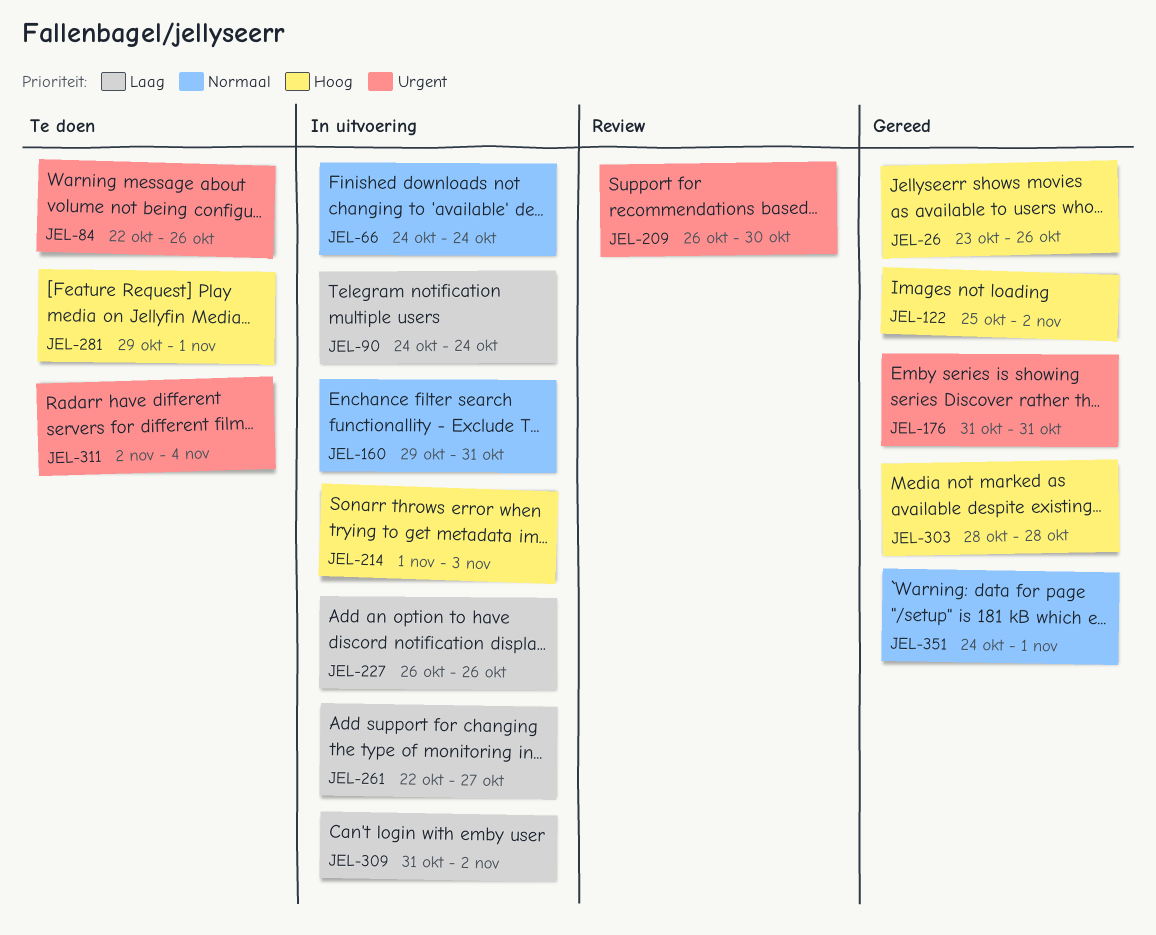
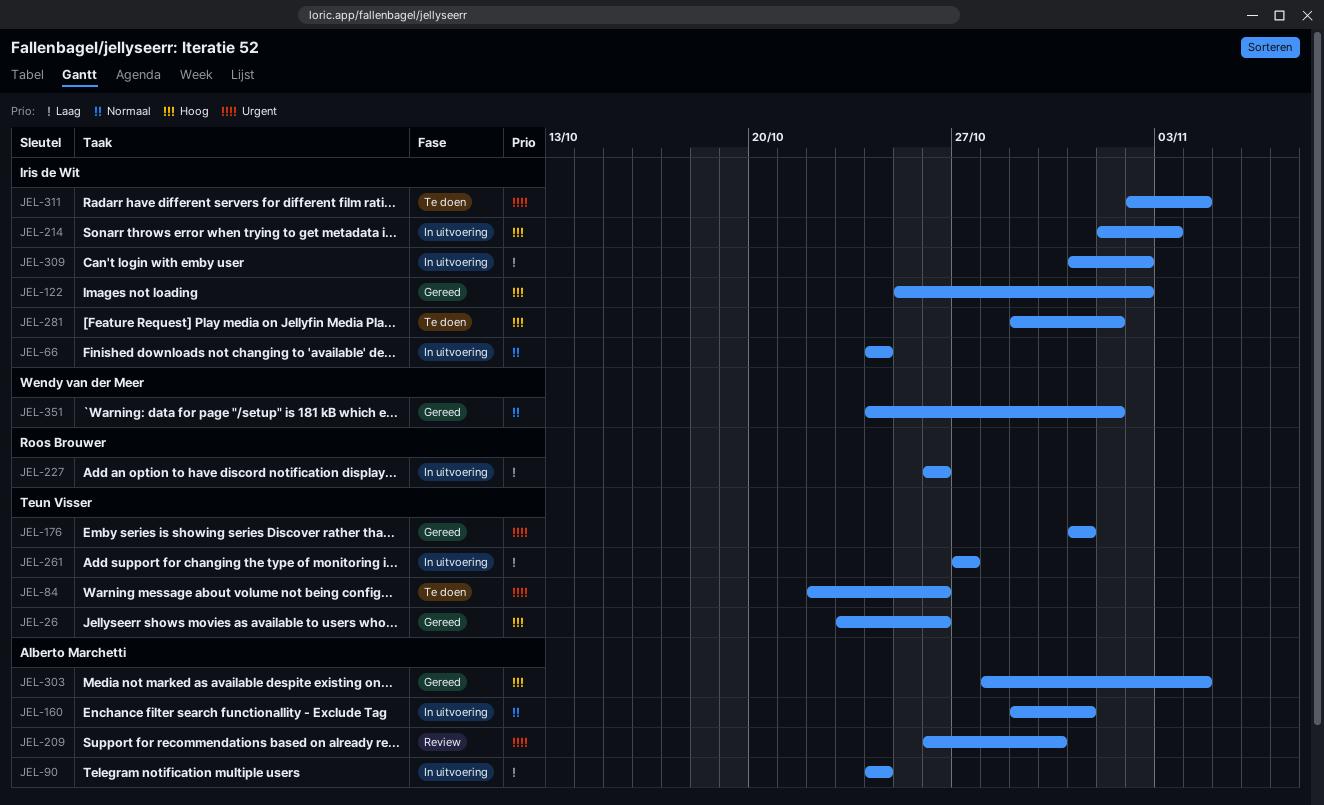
JEL-261, start: Oct 22 -> Oct 27
JEL-303, due: Oct 28 -> Nov 4

